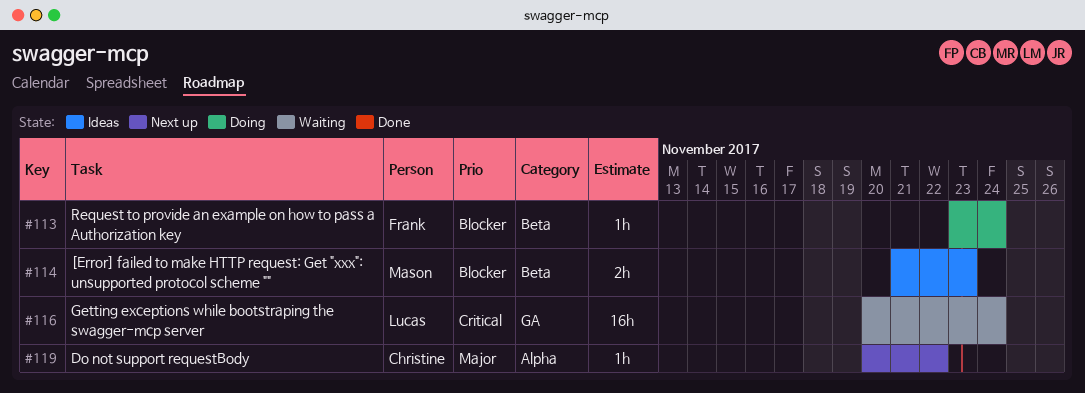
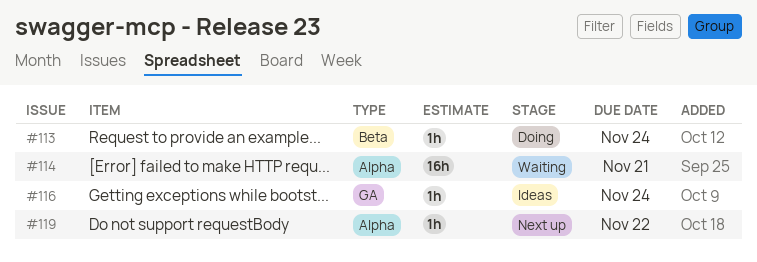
#114, status: Ideas -> Waiting
#114, label: Beta -> Alpha
#114, estimate: 2h -> 16h
#114, due: Nov 23 -> Nov 21
#116, status: Waiting -> Ideas
#116, estimate: 16h -> 1h

